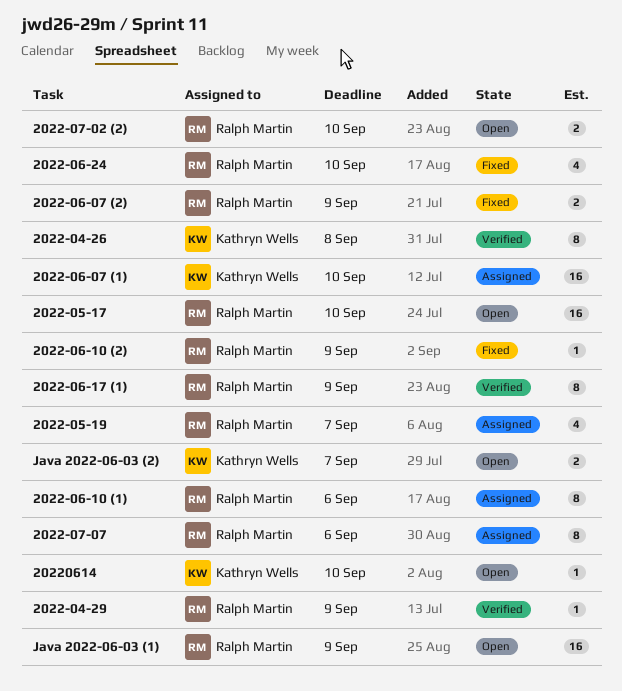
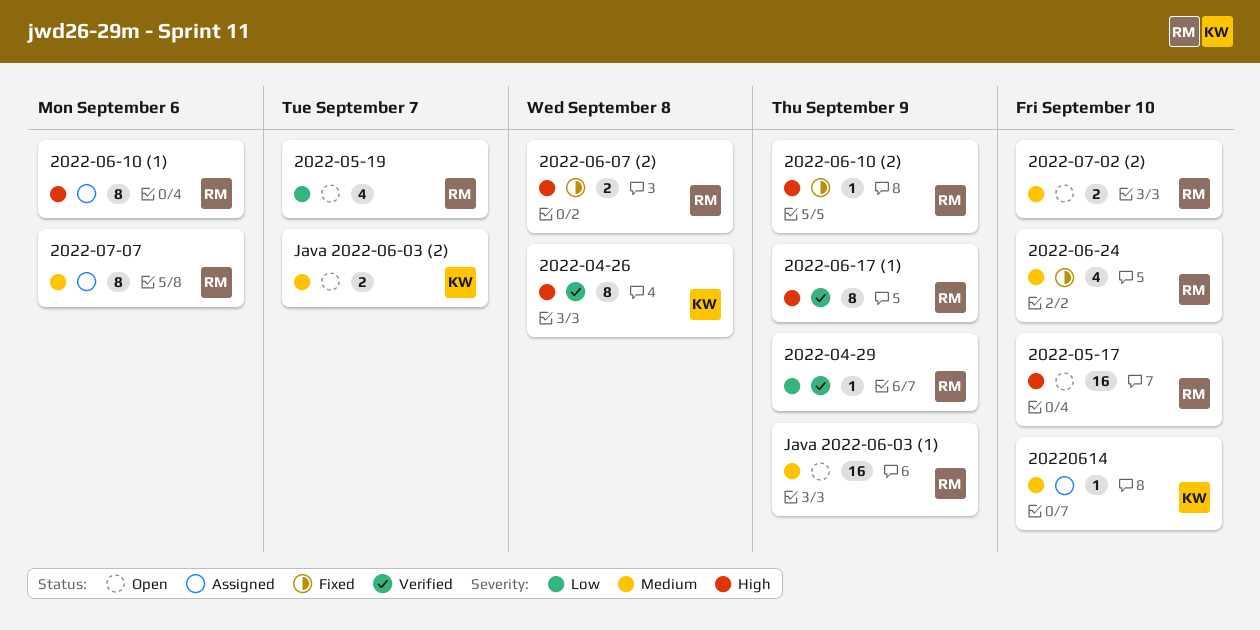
2022-05-19, status: Assigned -> Open
2022-06-07 (1): present -> none
2022-06-07 (2), due: Sep 9 -> Sep 8
20220614, status: Open -> Assigned

